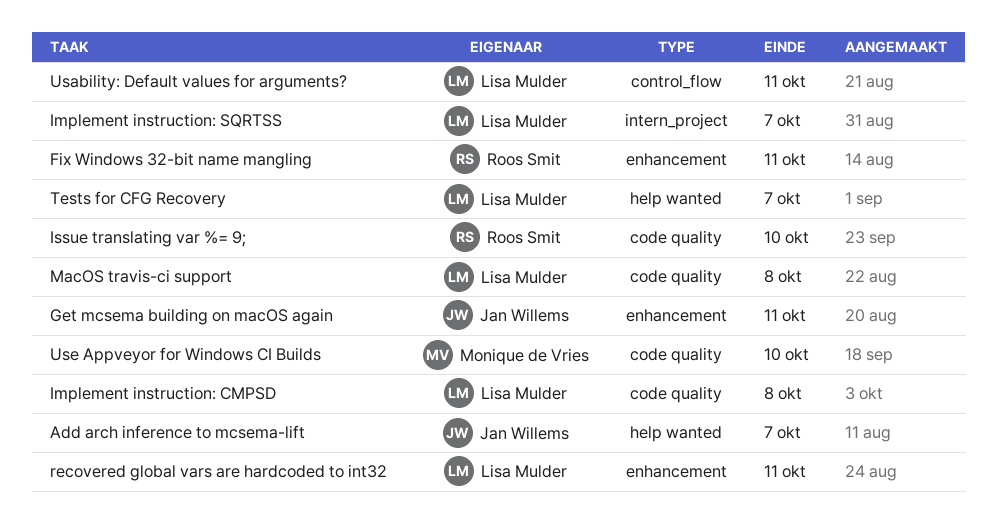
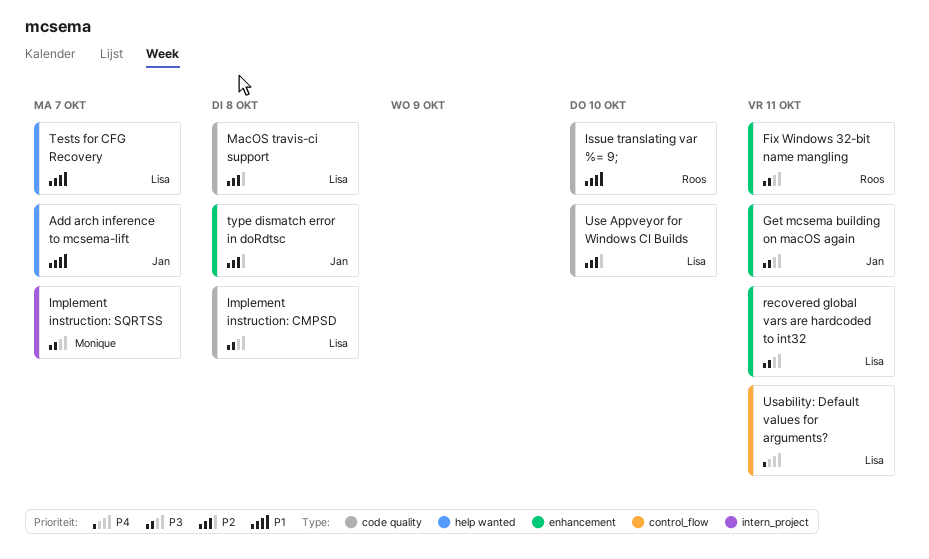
Implement instruction: SQRTSS, owner: Lisa Mulder -> Monique de Vries
type dismatch error in doRdtsc: none -> present
Use Appveyor for Windows CI Builds, owner: Monique de Vries -> Lisa Mulder

